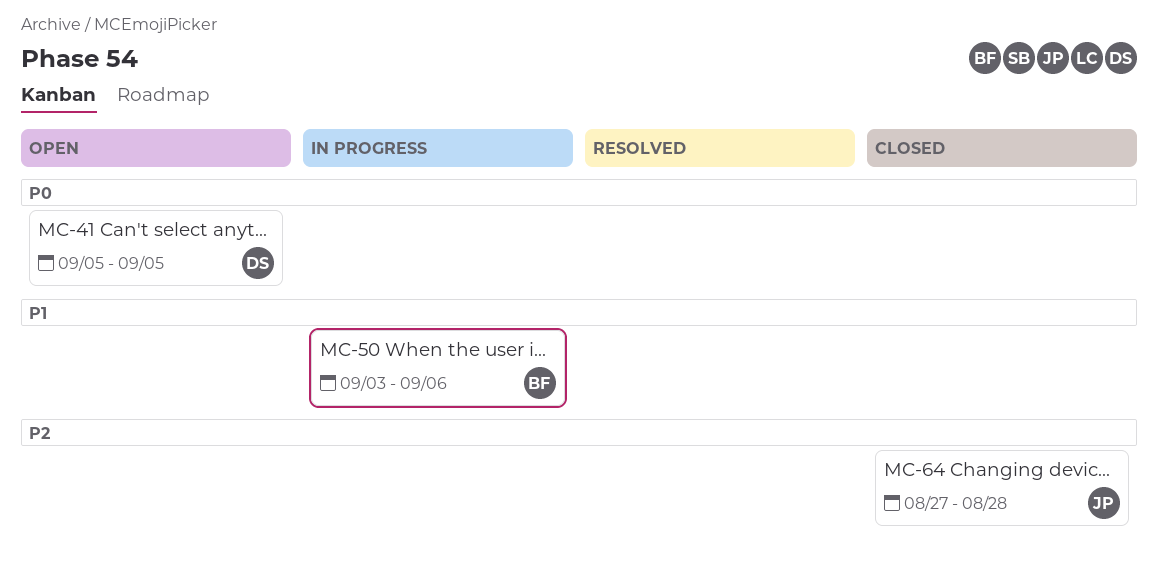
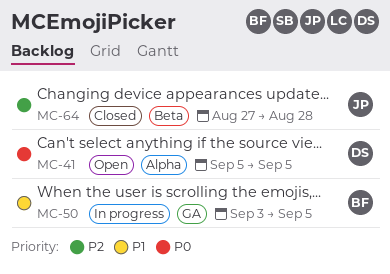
MC-50, due: Sep 6 -> Sep 5

